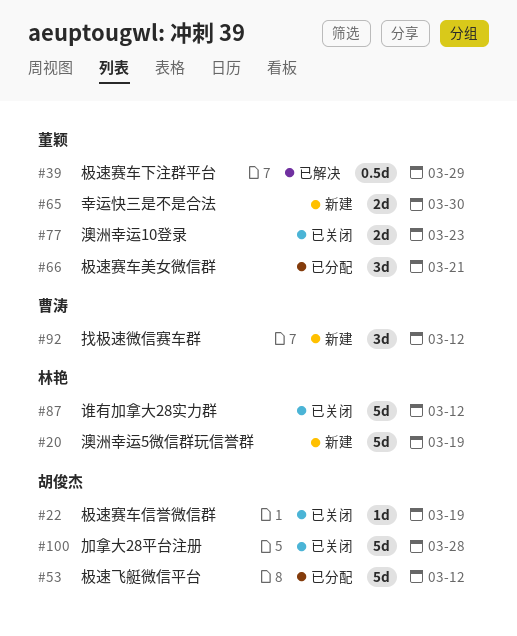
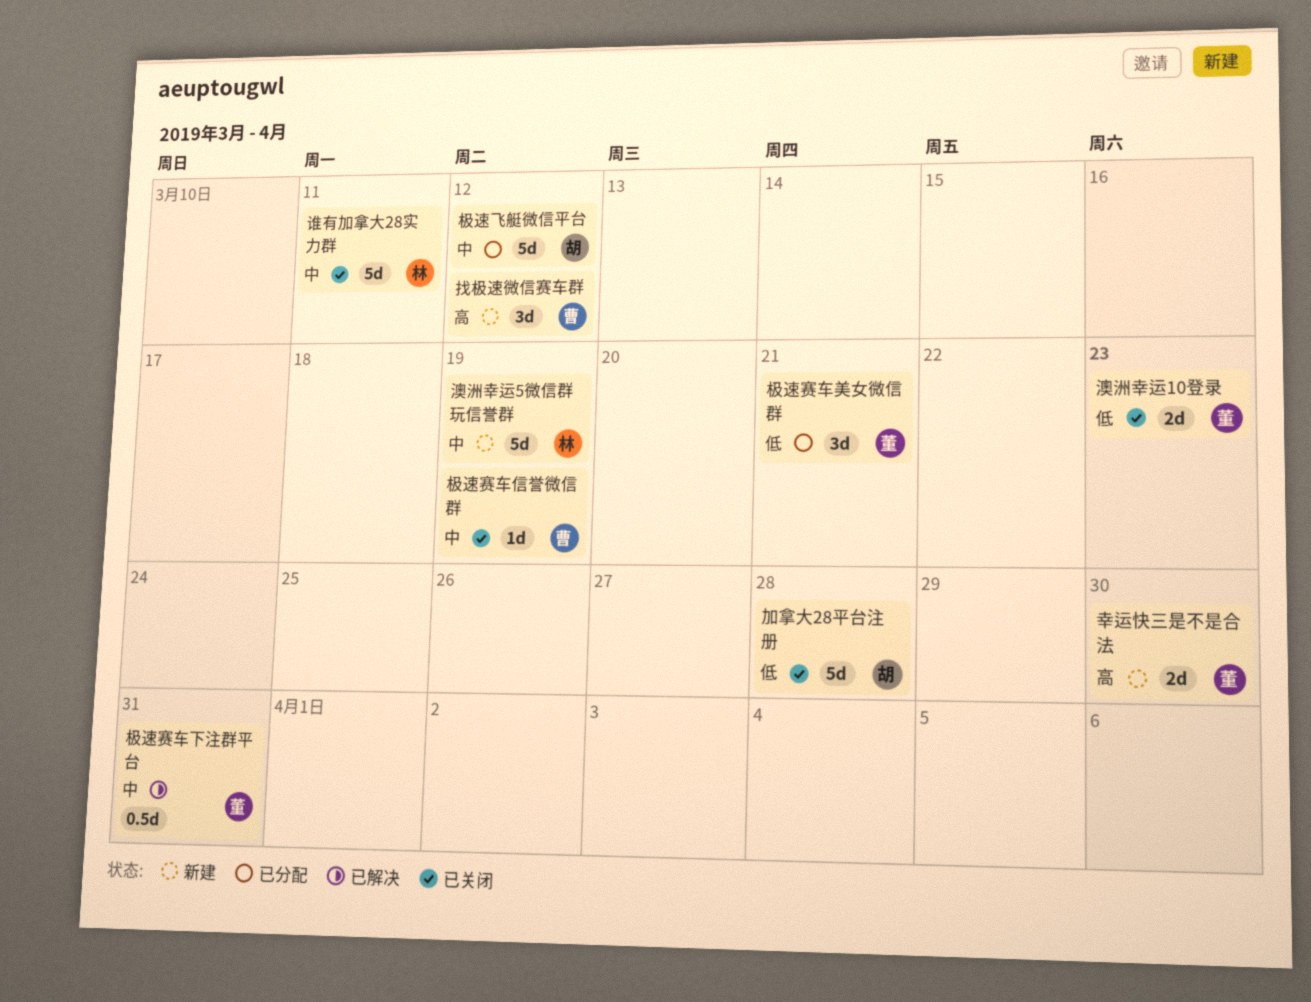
极速赛车下注群平台, due: Mar 29 -> Mar 31
极速赛车信誉微信群, owner: 胡俊杰 -> 曹涛
谁有加拿大28实力群, due: Mar 12 -> Mar 11

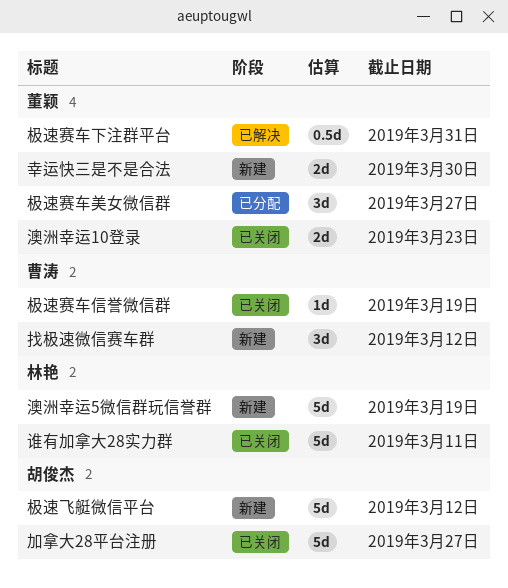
加拿大28平台注册, due: Mar 28 -> Mar 27
极速赛车美女微信群, due: Mar 21 -> Mar 27
极速飞艇微信平台, status: 已分配 -> 新建

